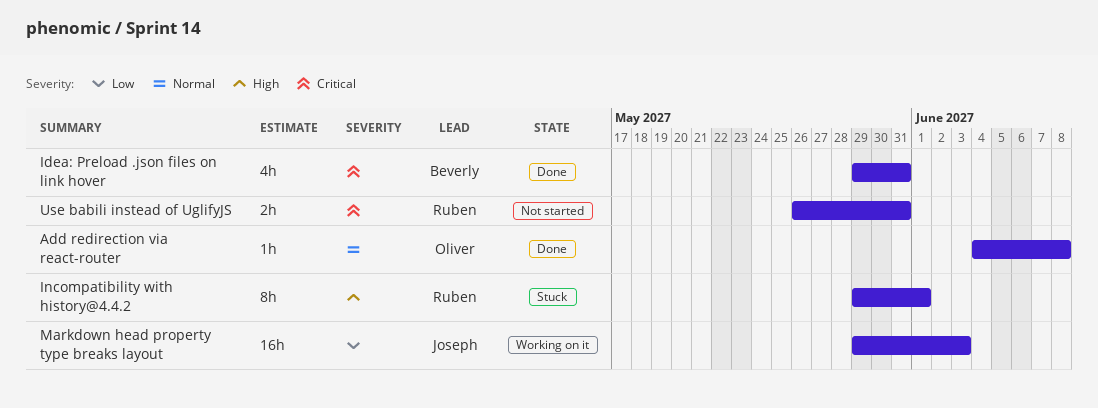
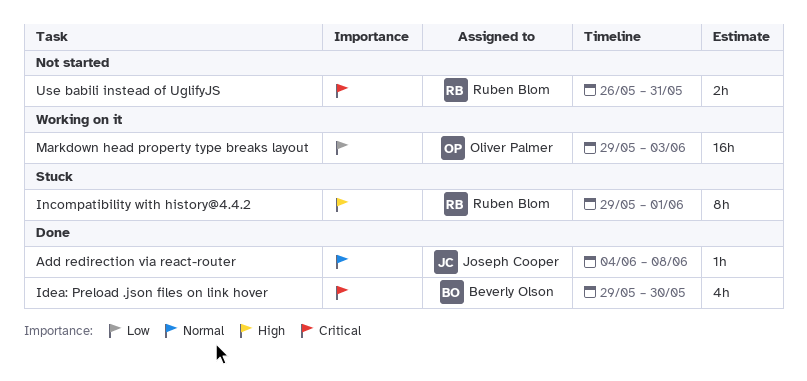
Add redirection via react-router, owner: Oliver Palmer -> Joseph Cooper
Idea: Preload .json files on link hover, due: May 31 -> May 30
Markdown head property type breaks layout, owner: Joseph Cooper -> Oliver Palmer

